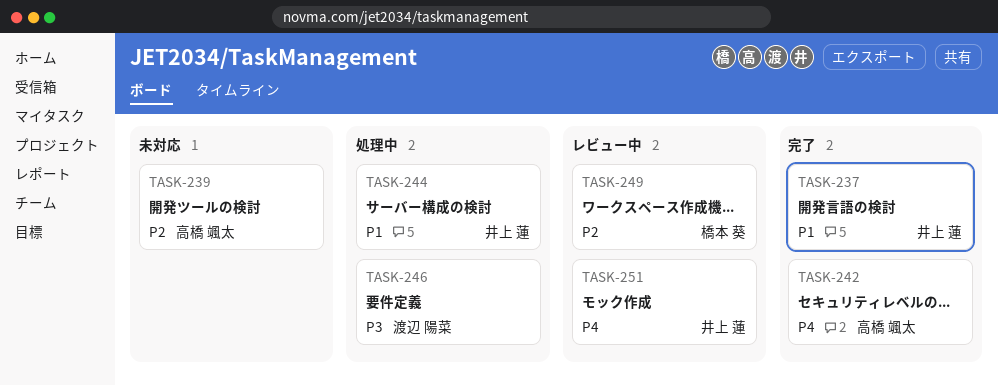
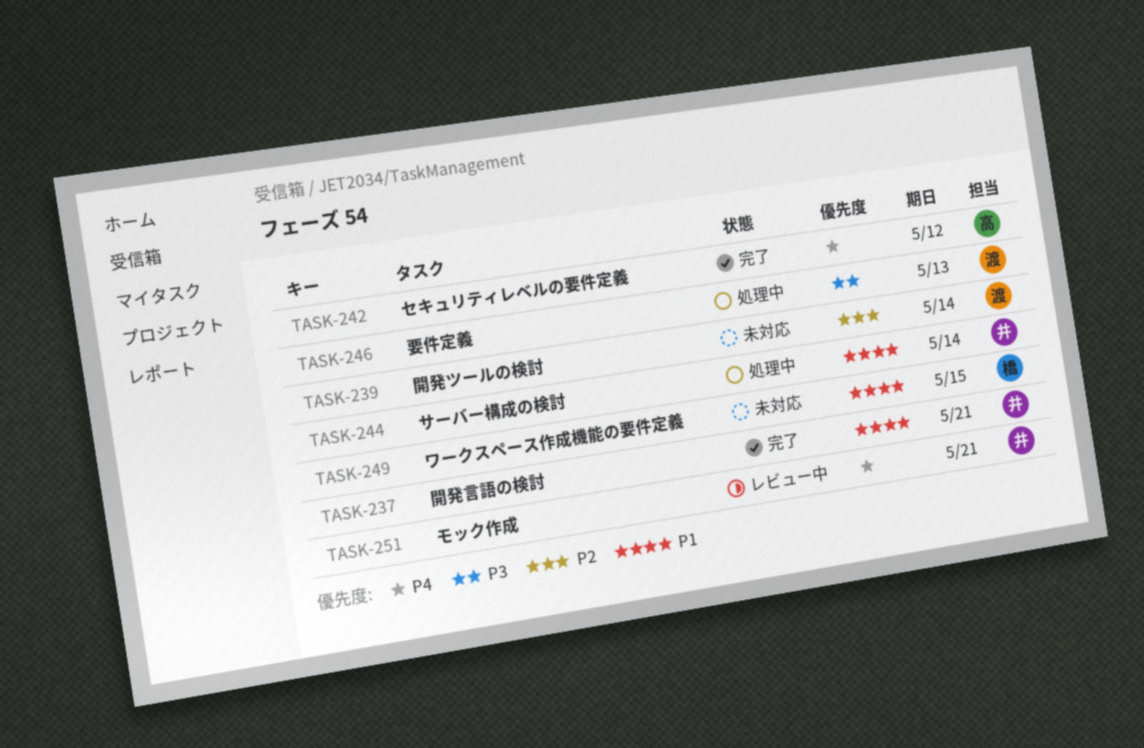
TASK-239, owner: 高橋 颯太 -> 渡辺 陽菜
TASK-249, status: レビュー中 -> 未対応
TASK-249, priority: P2 -> P1

